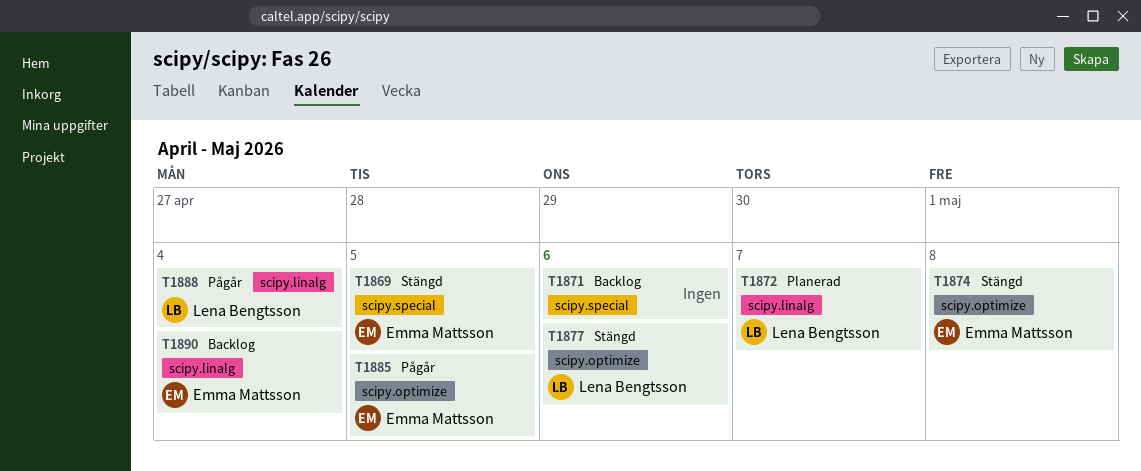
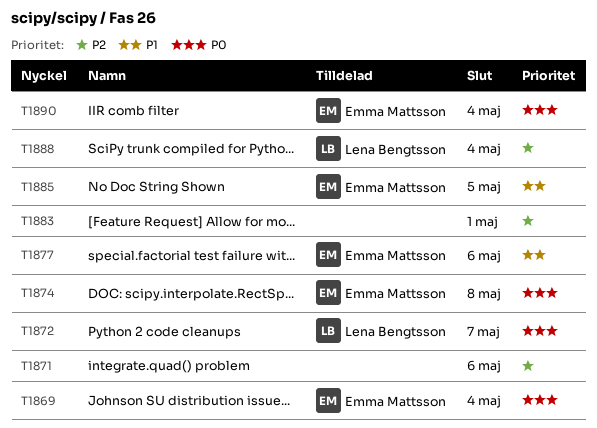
T1869, due: May 5 -> May 4
T1877, owner: Lena Bengtsson -> Emma Mattsson
T1883: none -> present

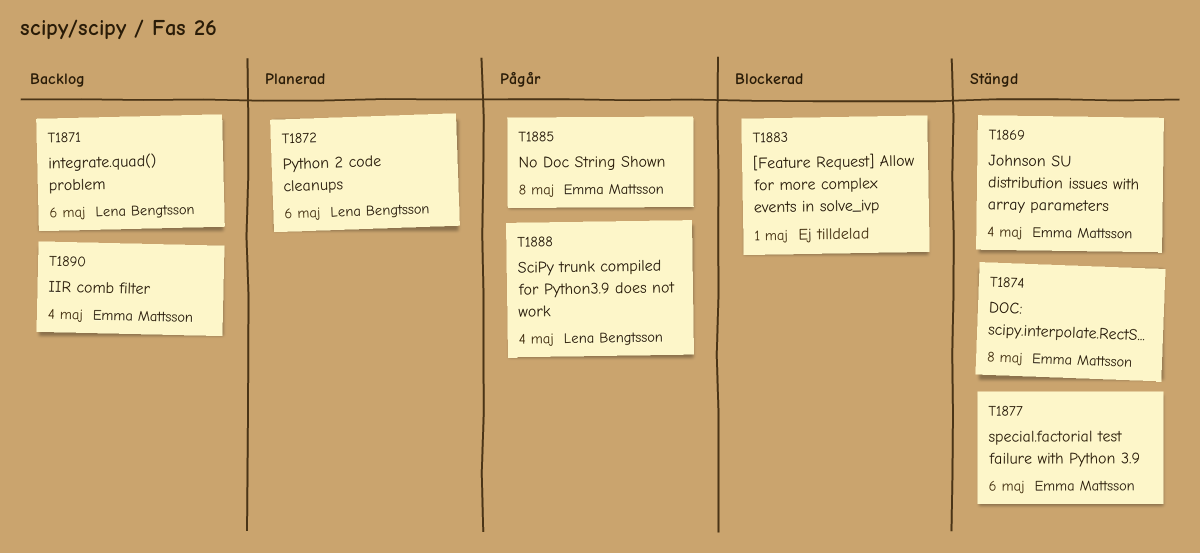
T1871, owner: none -> Lena Bengtsson
T1872, due: May 7 -> May 6
T1885, due: May 5 -> May 8

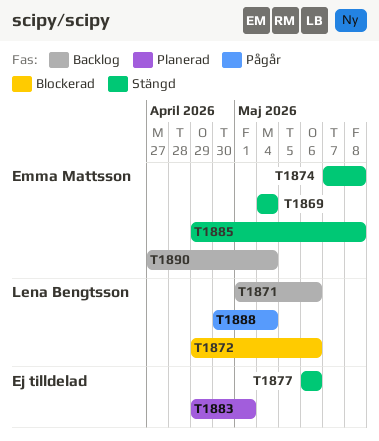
T1872, status: Planerad -> Blockerad
T1877, owner: Emma Mattsson -> none
T1883, status: Blockerad -> Planerad
T1885, status: Pågår -> Stängd

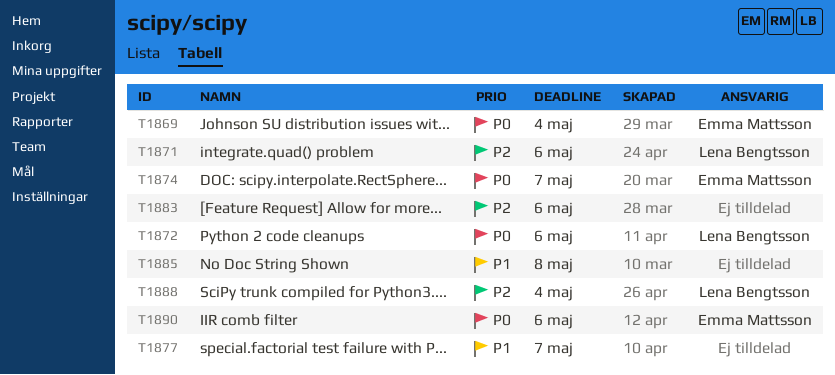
T1874, due: May 8 -> May 7
T1877, due: May 6 -> May 7
T1883, due: May 1 -> May 6
T1885, owner: Emma Mattsson -> none
T1890, due: May 4 -> May 6

